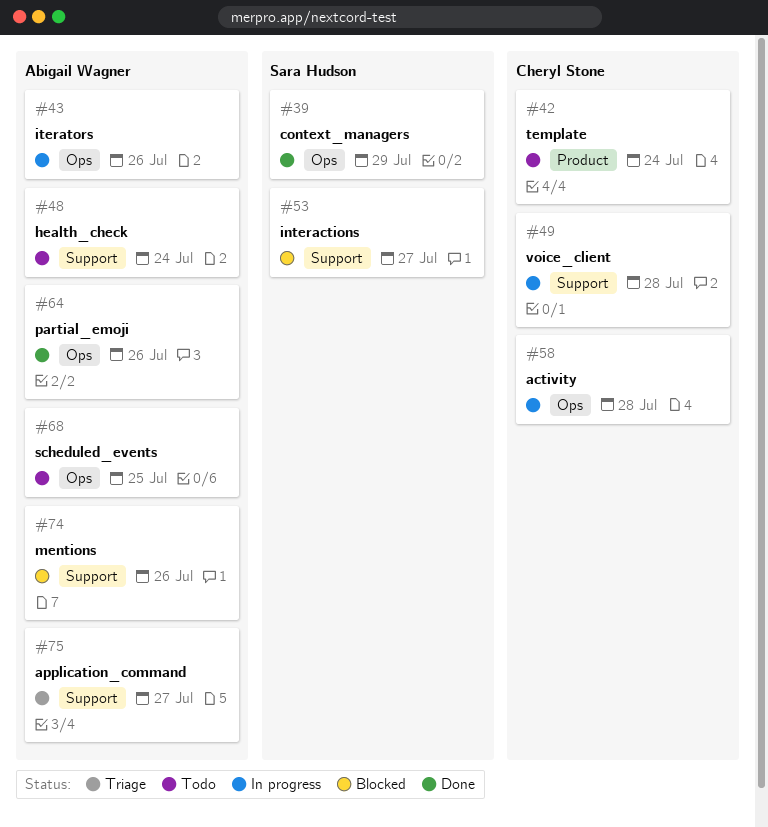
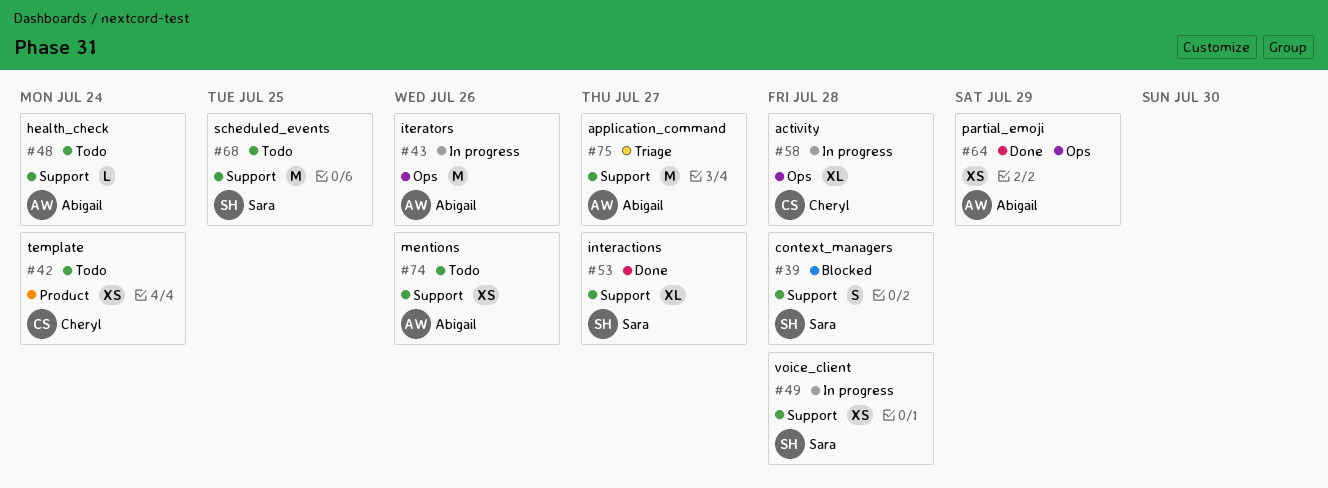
#39, status: Done -> Blocked
#39, label: Ops -> Support
#39, due: Jul 29 -> Jul 28
#49, owner: Cheryl Stone -> Sara Hudson
#53, status: Blocked -> Done
#64, due: Jul 26 -> Jul 29
#68, owner: Abigail Wagner -> Sara Hudson
#68, label: Ops -> Support
#74, status: Blocked -> Todo

